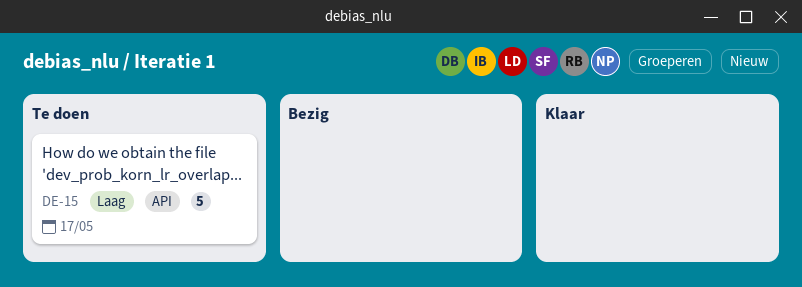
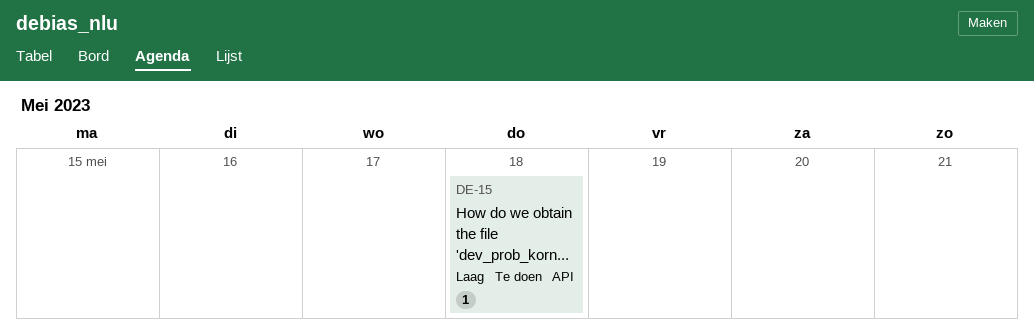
DE-15, estimate: 5 -> 1
DE-15, due: May 17 -> May 18

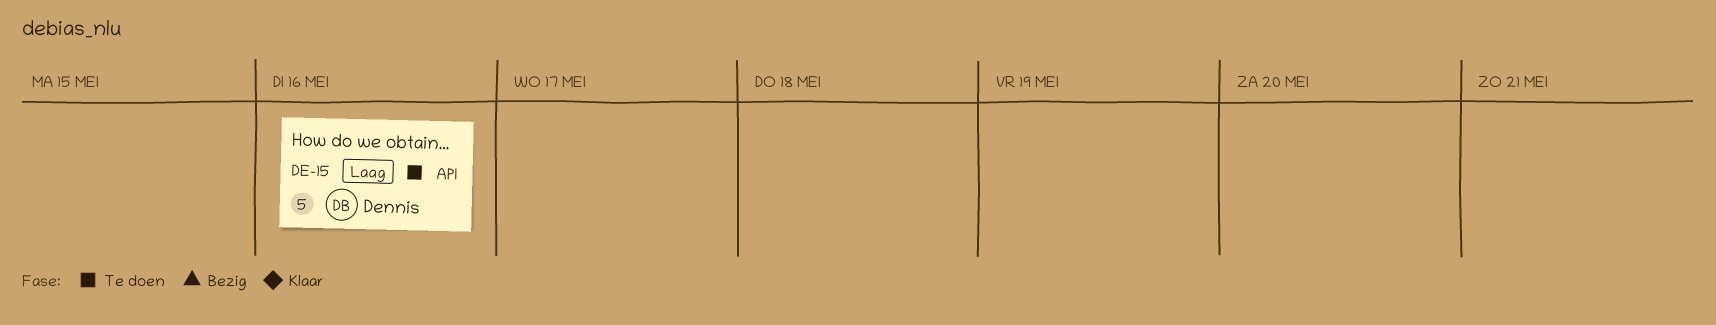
DE-15, estimate: 1 -> 5
DE-15, due: May 18 -> May 16

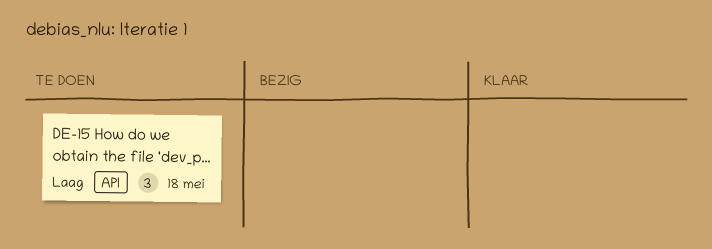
DE-15, estimate: 5 -> 3
DE-15, due: May 16 -> May 18

